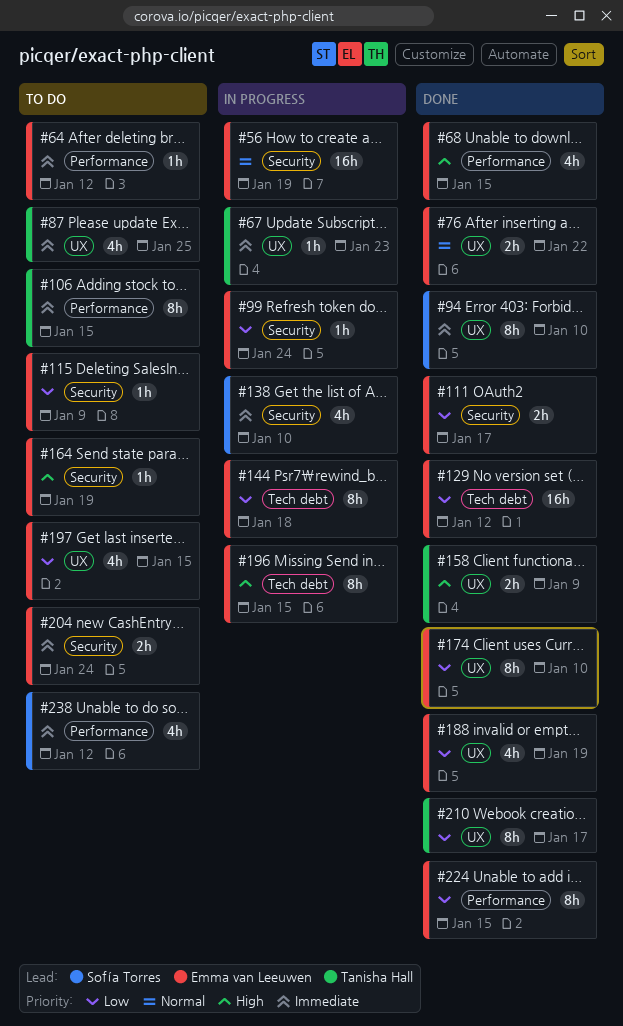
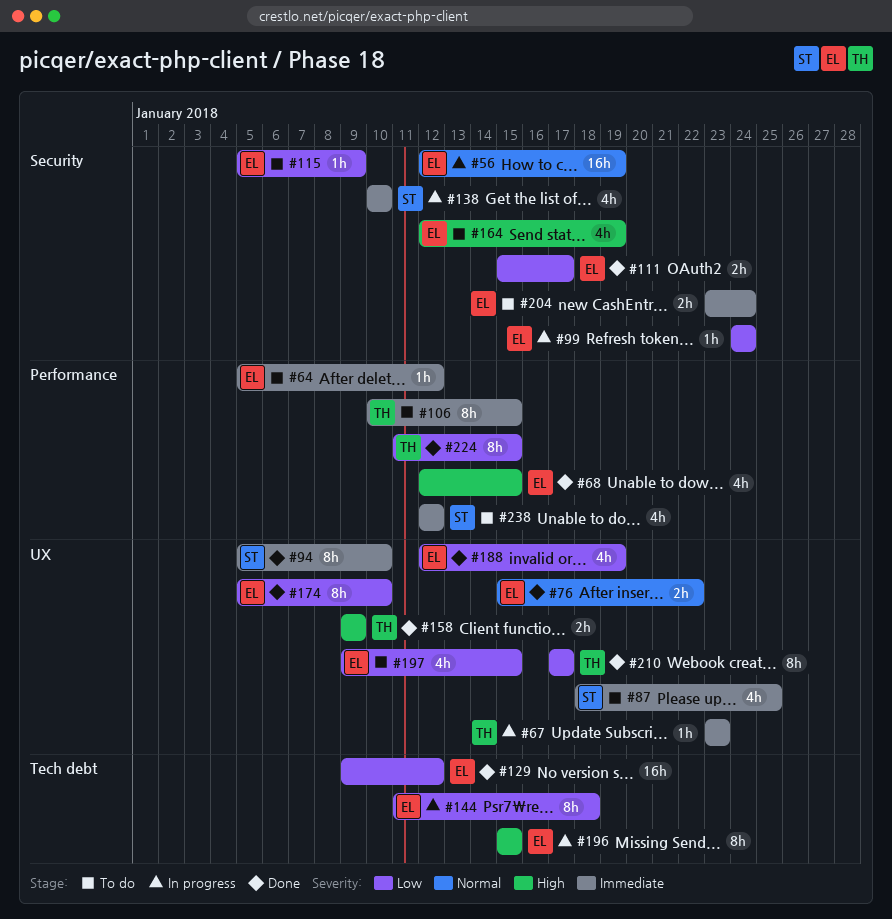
#87, owner: Tanisha Hall -> Sofía Torres
#164, estimate: 1h -> 4h
#224, owner: Emma van Leeuwen -> Tanisha Hall

